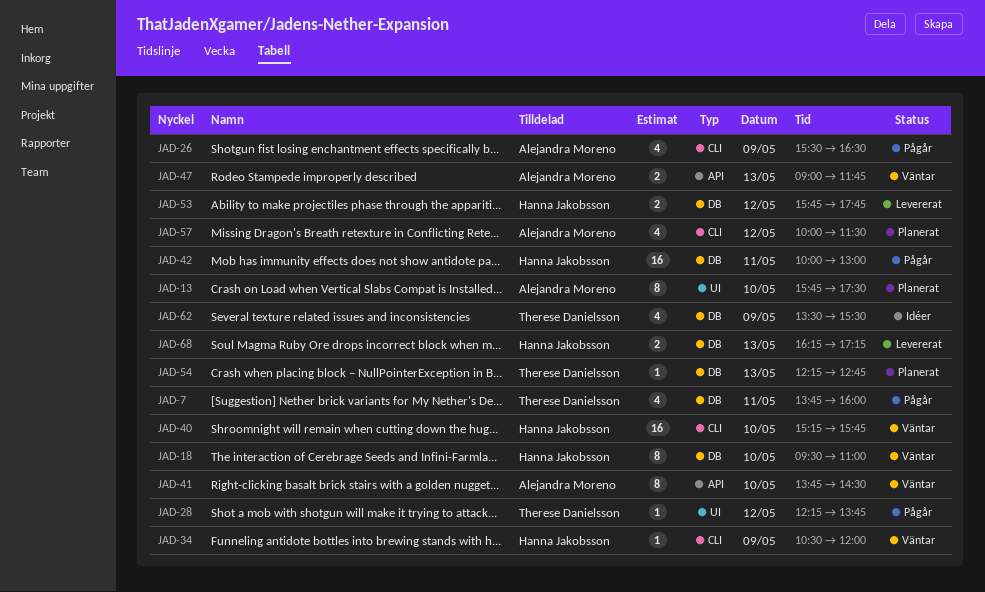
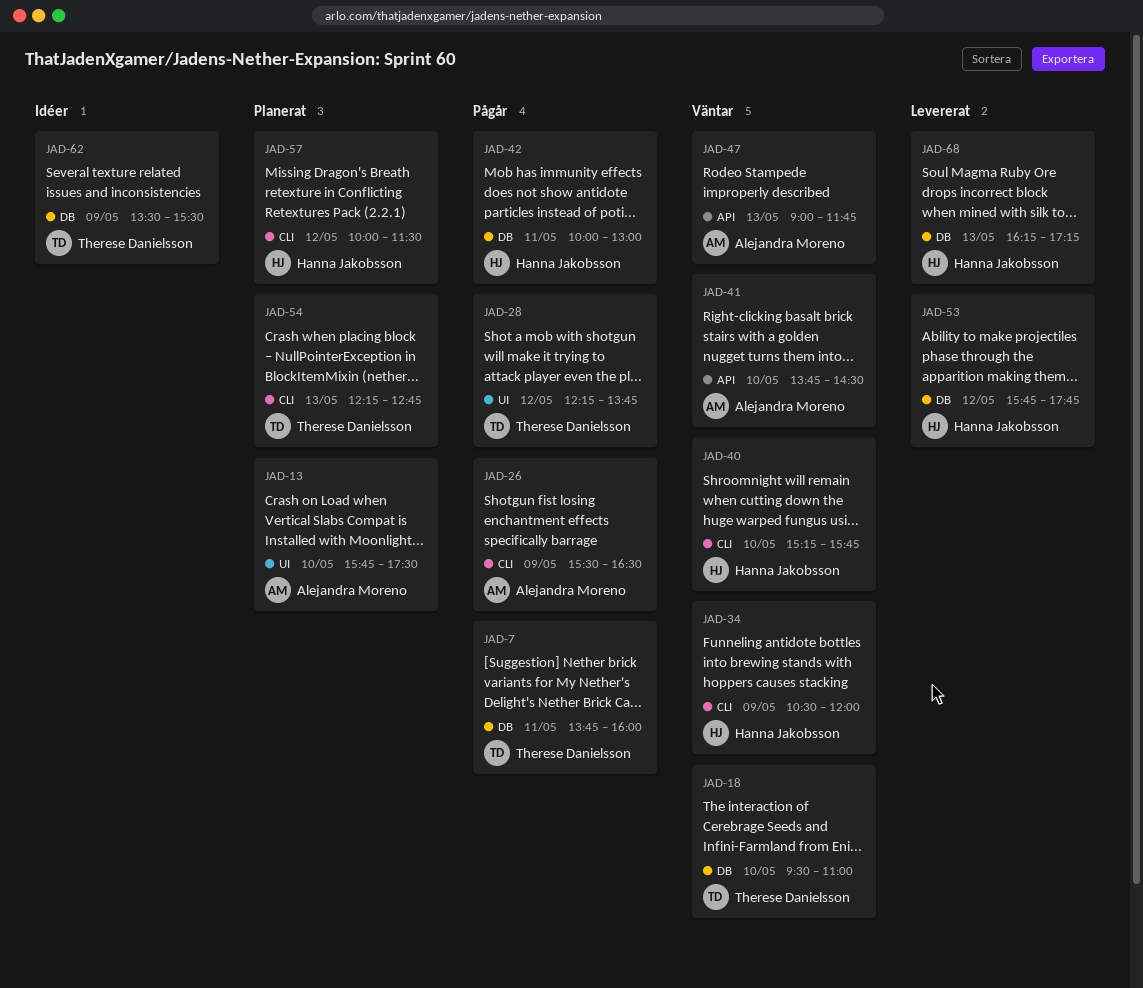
JAD-18, owner: Hanna Jakobsson -> Therese Danielsson
JAD-54, label: DB -> CLI
JAD-57, owner: Alejandra Moreno -> Hanna Jakobsson

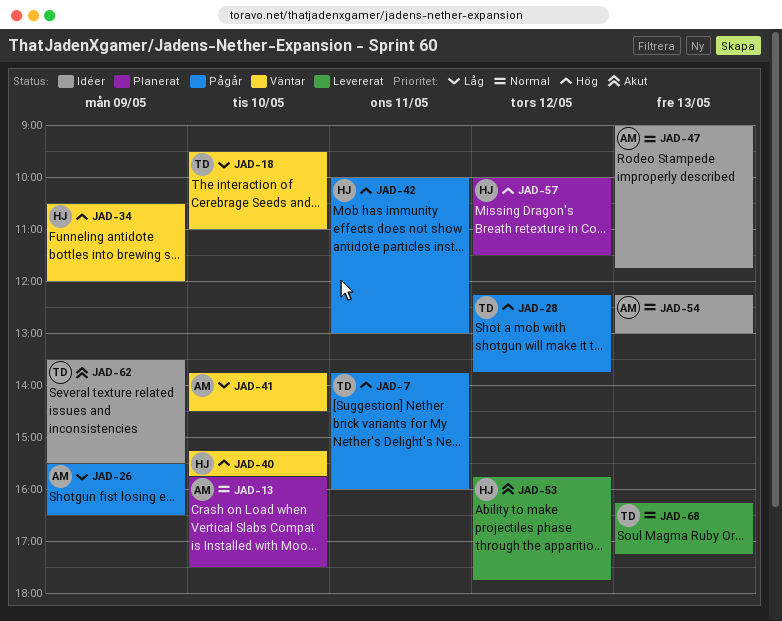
JAD-47, status: Väntar -> Idéer
JAD-54, status: Planerat -> Idéer
JAD-54, owner: Therese Danielsson -> Alejandra Moreno
JAD-54, ends: 12:45 -> 13:00
JAD-68, owner: Hanna Jakobsson -> Therese Danielsson

